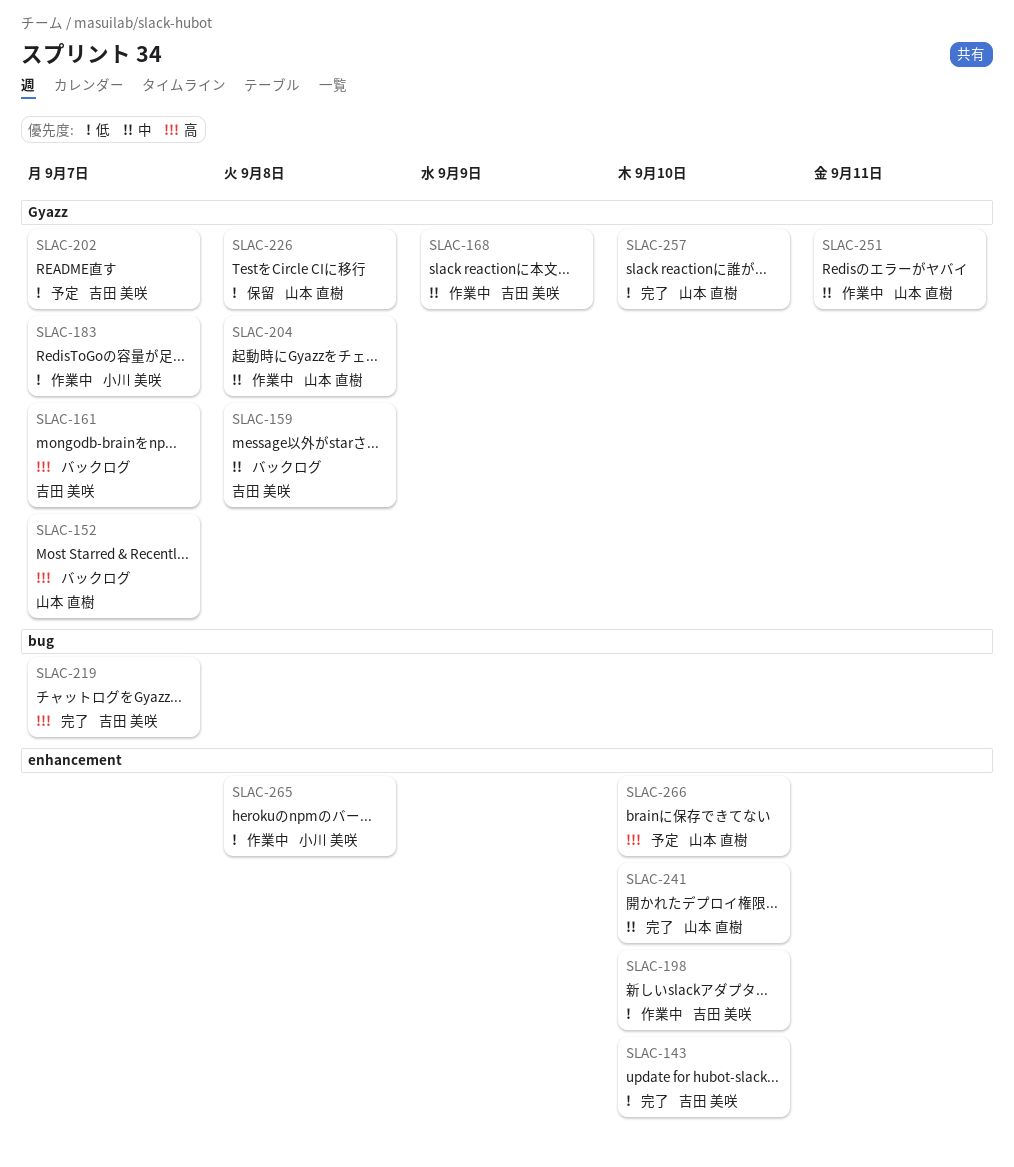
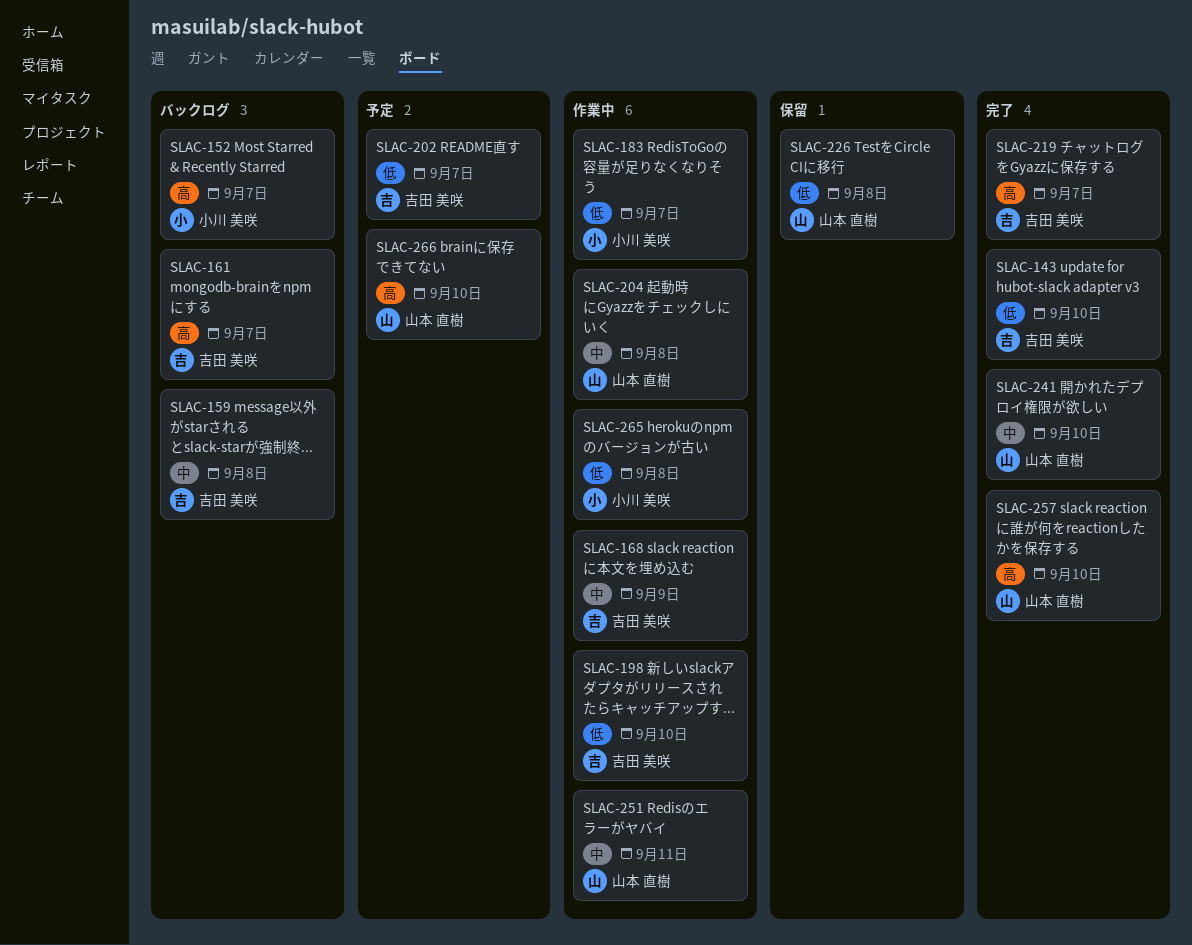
SLAC-152, owner: 山本 直樹 -> 小川 美咲
SLAC-257, priority: 低 -> 高

